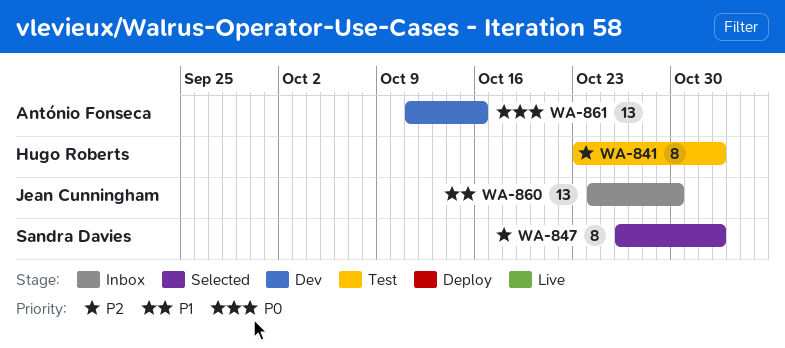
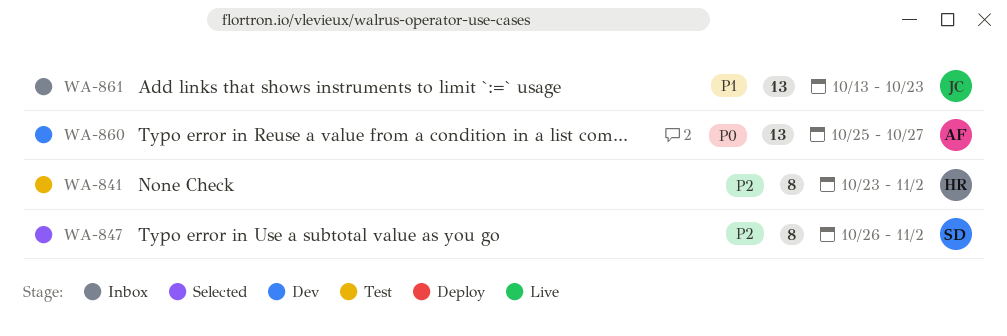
WA-860, status: Inbox -> Dev
WA-860, owner: Jean Cunningham -> António Fonseca
WA-860, priority: P1 -> P0
WA-860, start: Oct 24 -> Oct 25
WA-860, due: Oct 30 -> Oct 27
WA-861, status: Dev -> Inbox
WA-861, owner: António Fonseca -> Jean Cunningham
WA-861, priority: P0 -> P1
WA-861, start: Oct 11 -> Oct 13
WA-861, due: Oct 16 -> Oct 23

